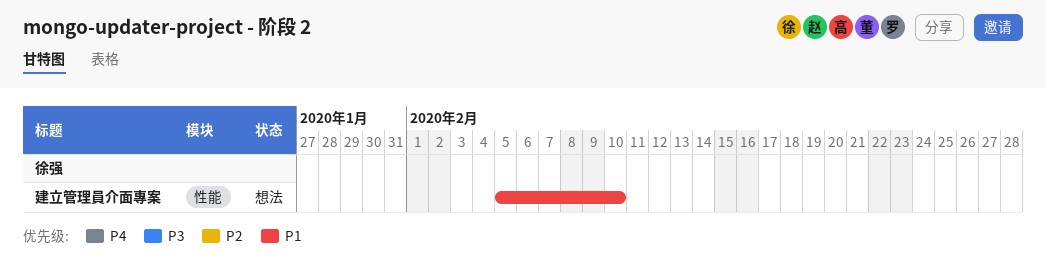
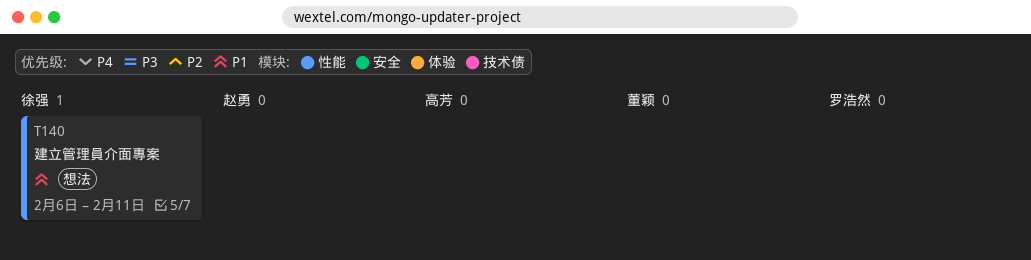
建立管理員介面專案, start: Feb 5 -> Feb 6
建立管理員介面專案, due: Feb 10 -> Feb 11

